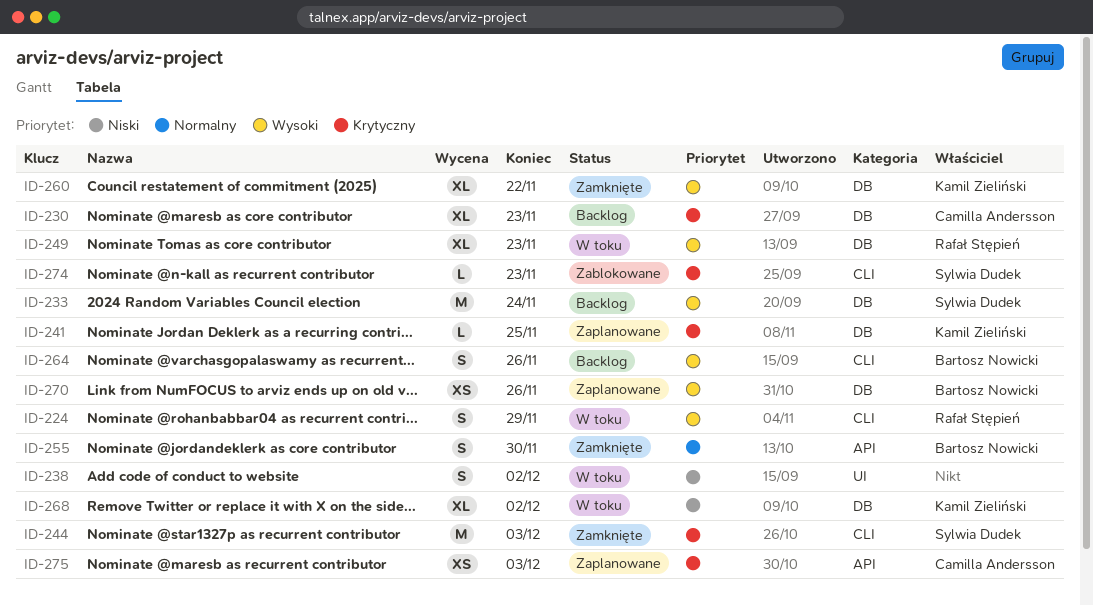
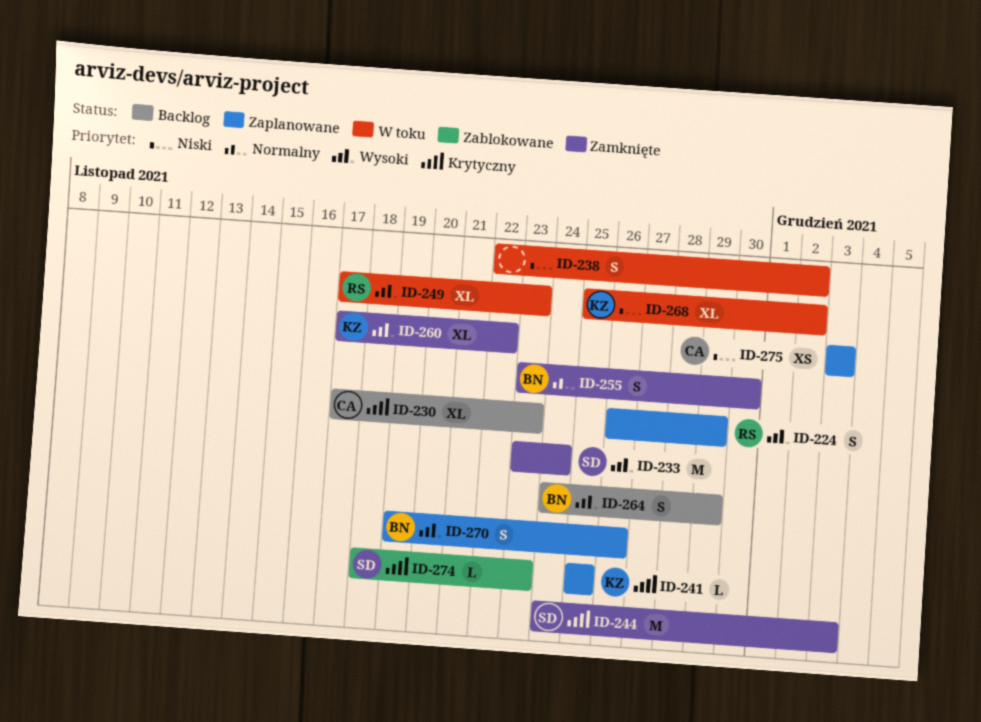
ID-224, status: W toku -> Zaplanowane
ID-233, status: Backlog -> Zamknięte
ID-264, due: Nov 26 -> Nov 29
ID-270, estimate: XS -> S
ID-275, priority: Krytyczny -> Niski

